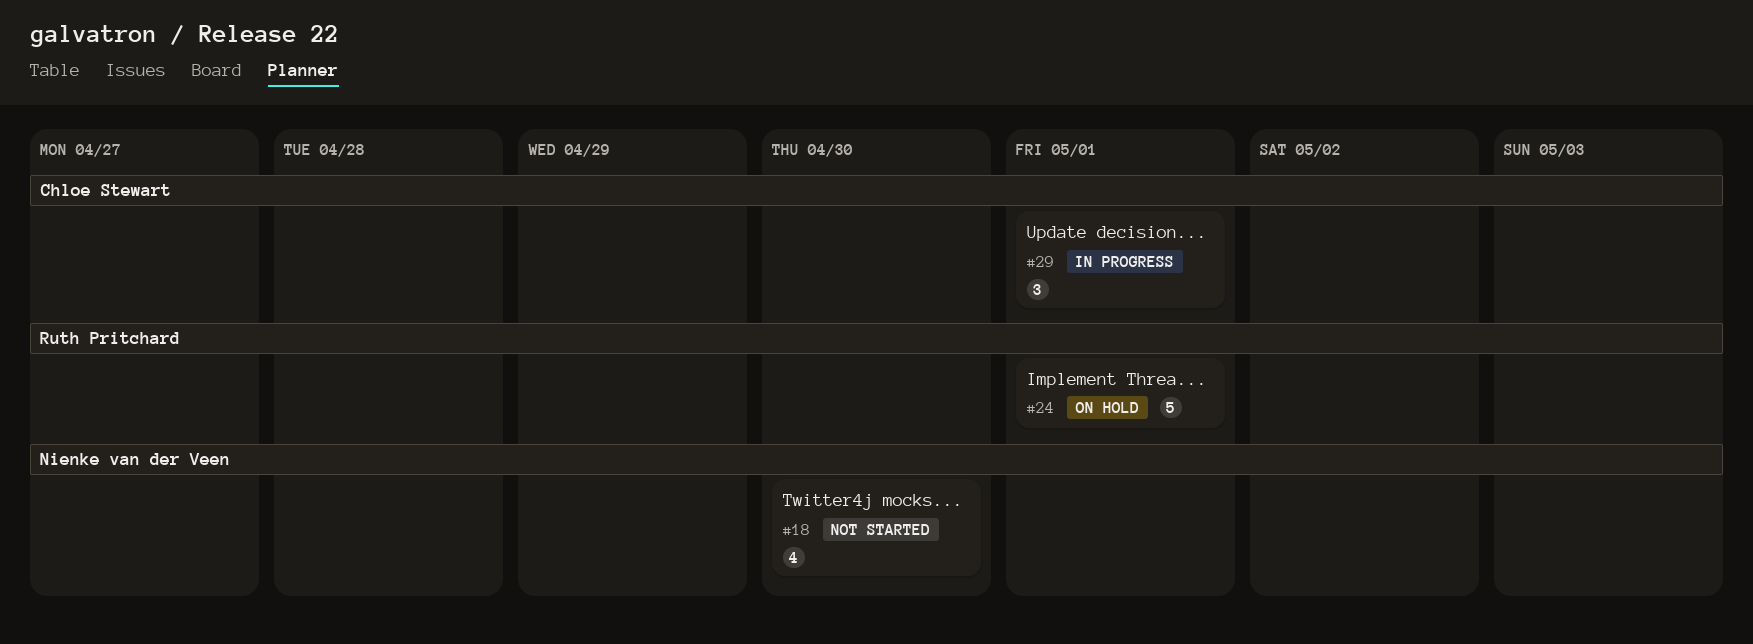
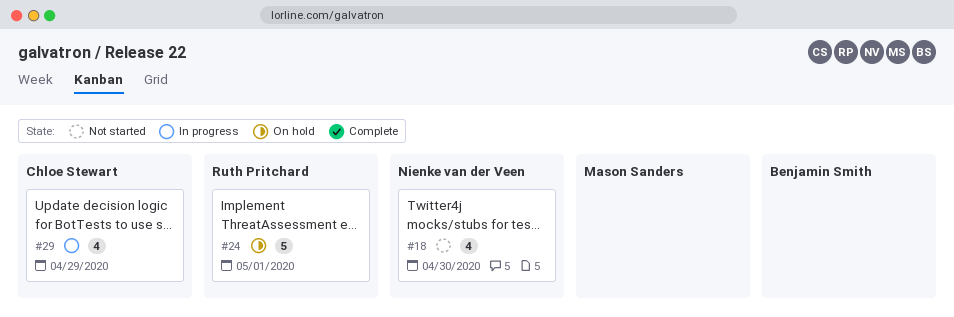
#29, estimate: 3 -> 4
#29, due: May 1 -> Apr 29

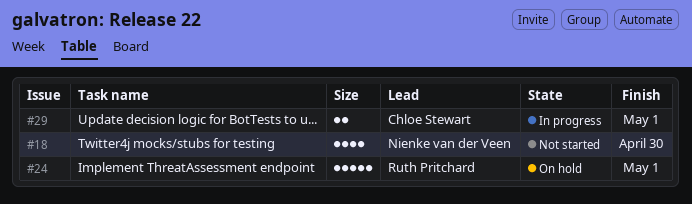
#29, estimate: 4 -> 2
#29, due: Apr 29 -> May 1

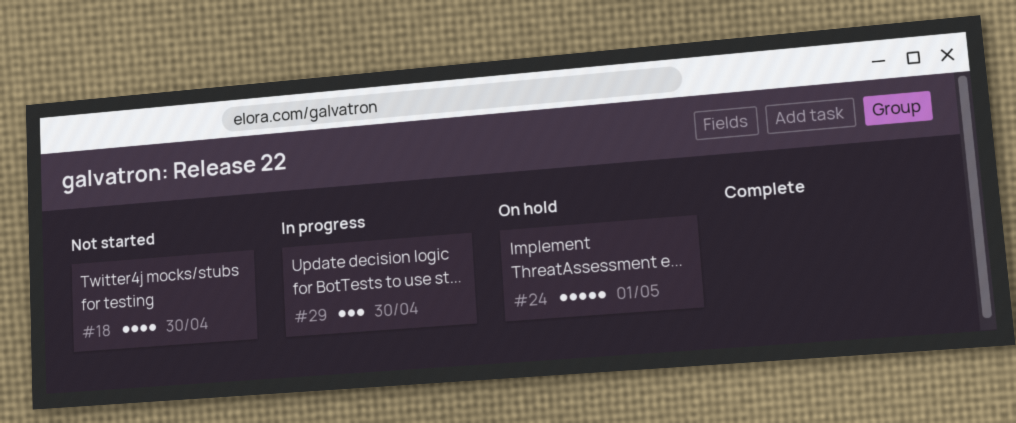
#29, estimate: 2 -> 3
#29, due: May 1 -> Apr 30

